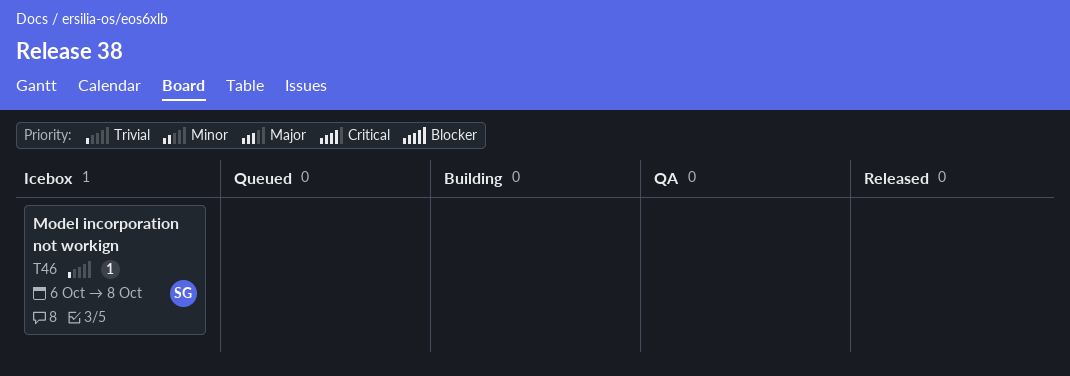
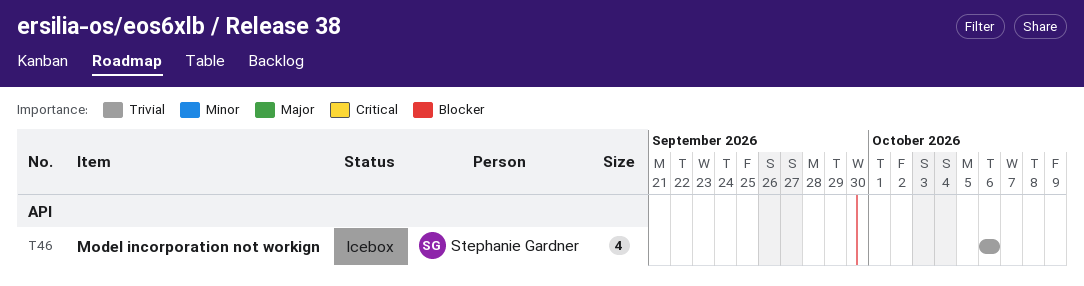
T46, estimate: 1 -> 4
T46, due: Oct 8 -> Oct 6

